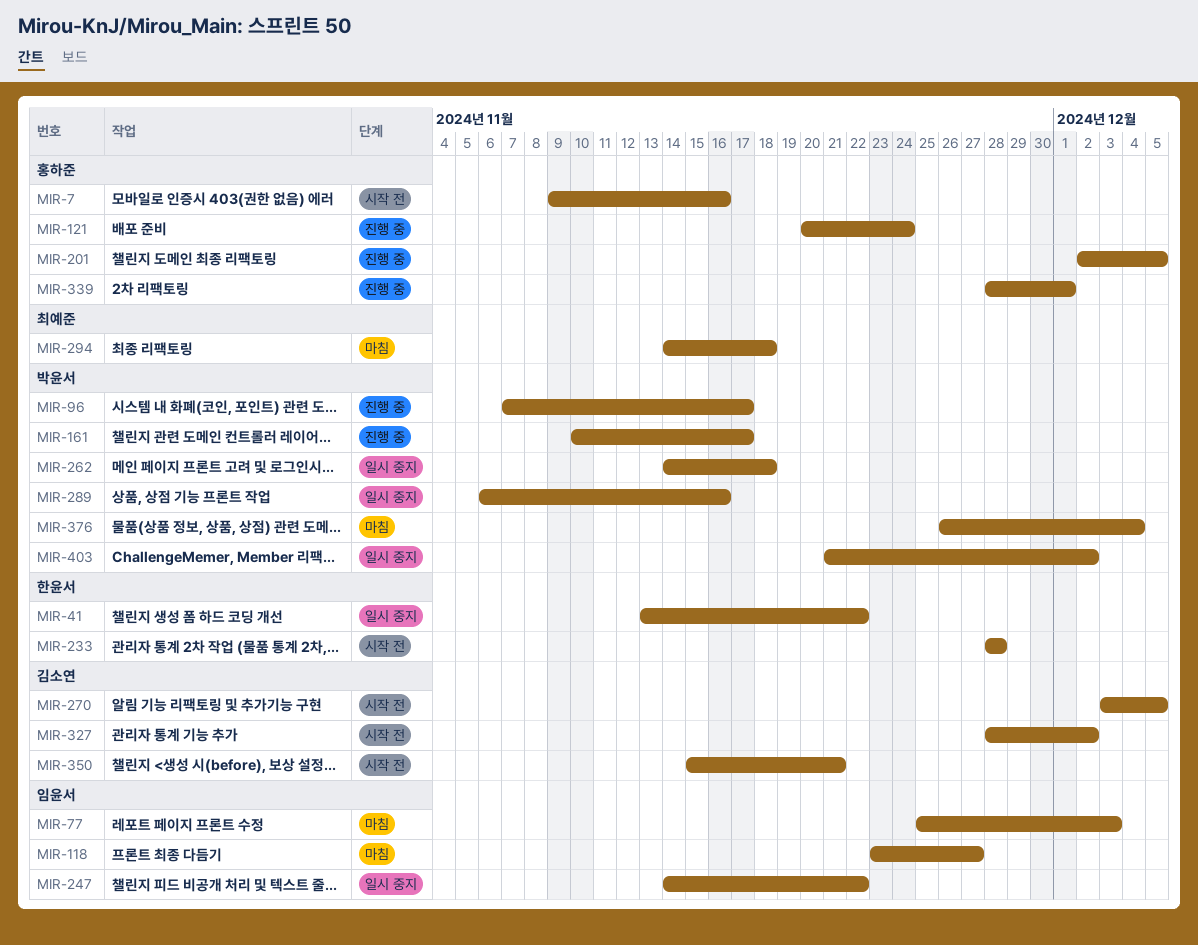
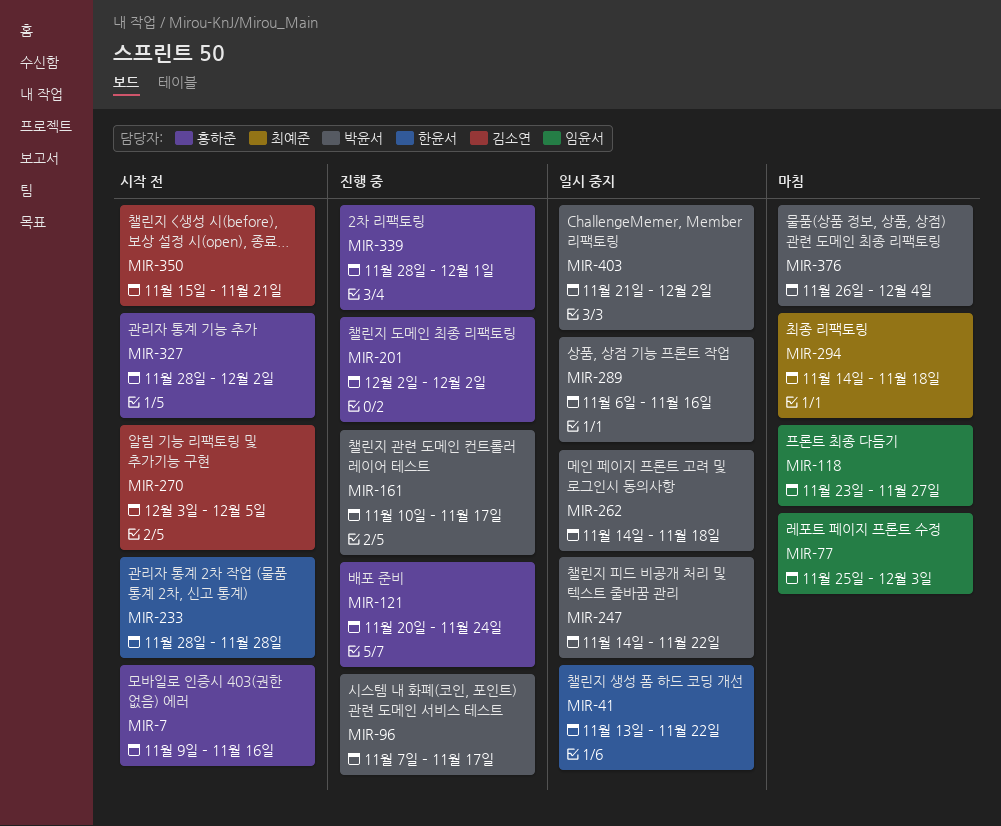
MIR-201, due: Dec 5 -> Dec 2
MIR-247, owner: 임윤서 -> 박윤서
MIR-327, owner: 김소연 -> 홍하준

